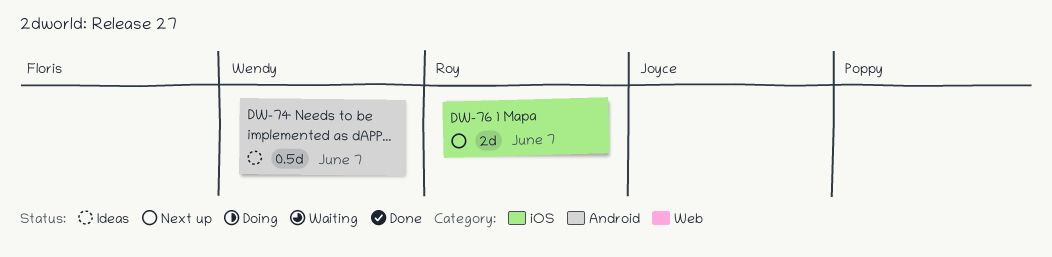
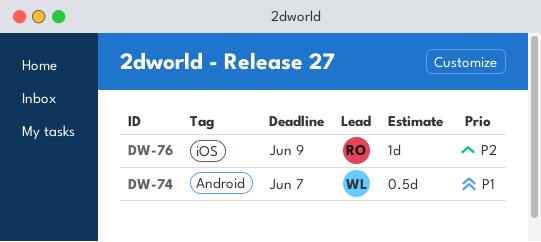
DW-76, estimate: 2d -> 1d
DW-76, due: Jun 7 -> Jun 9

